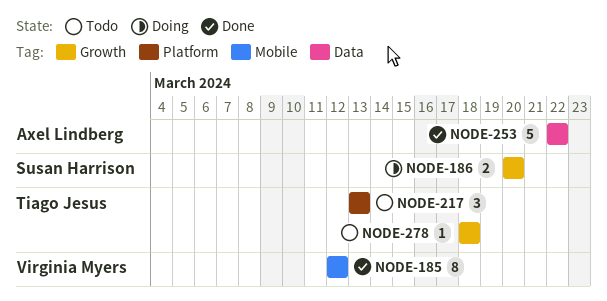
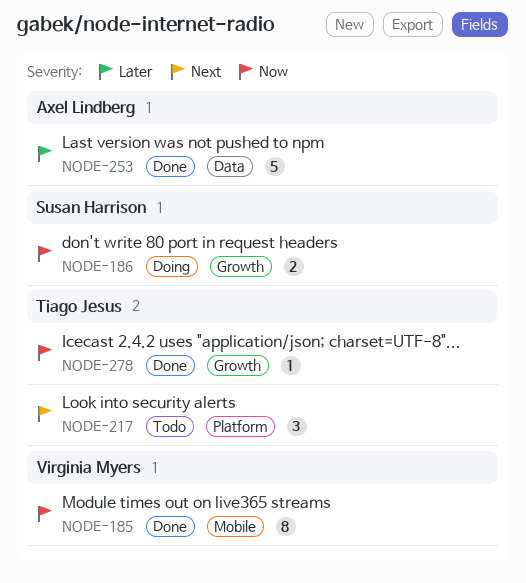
NODE-278, status: Todo -> Done

